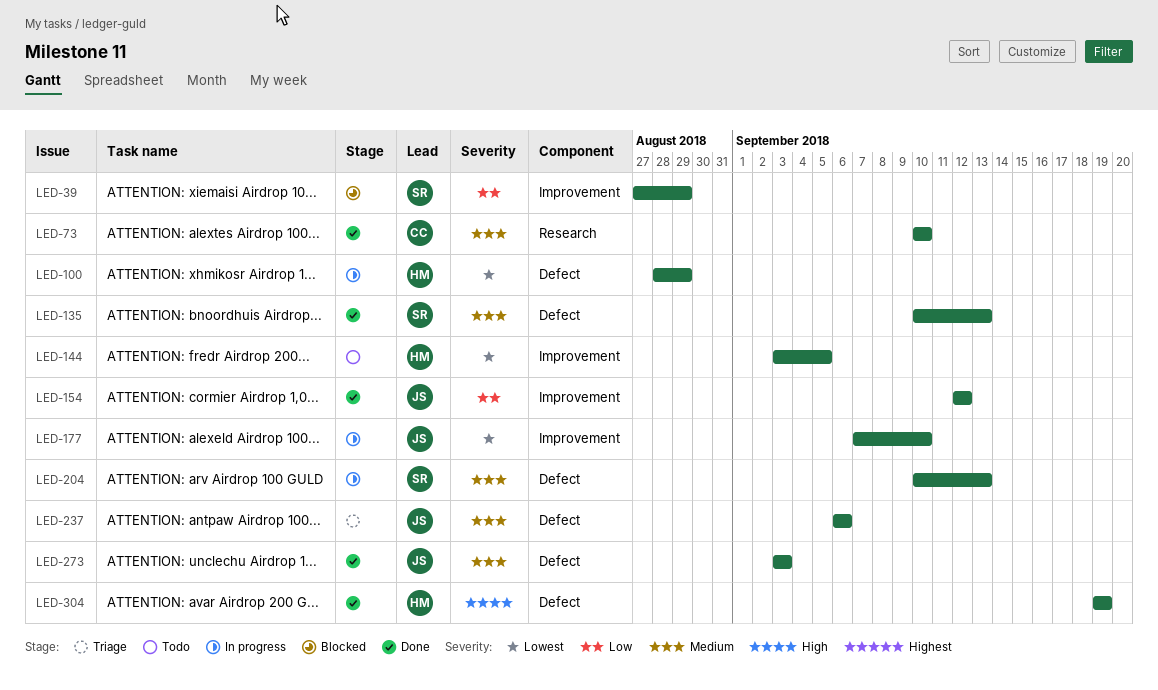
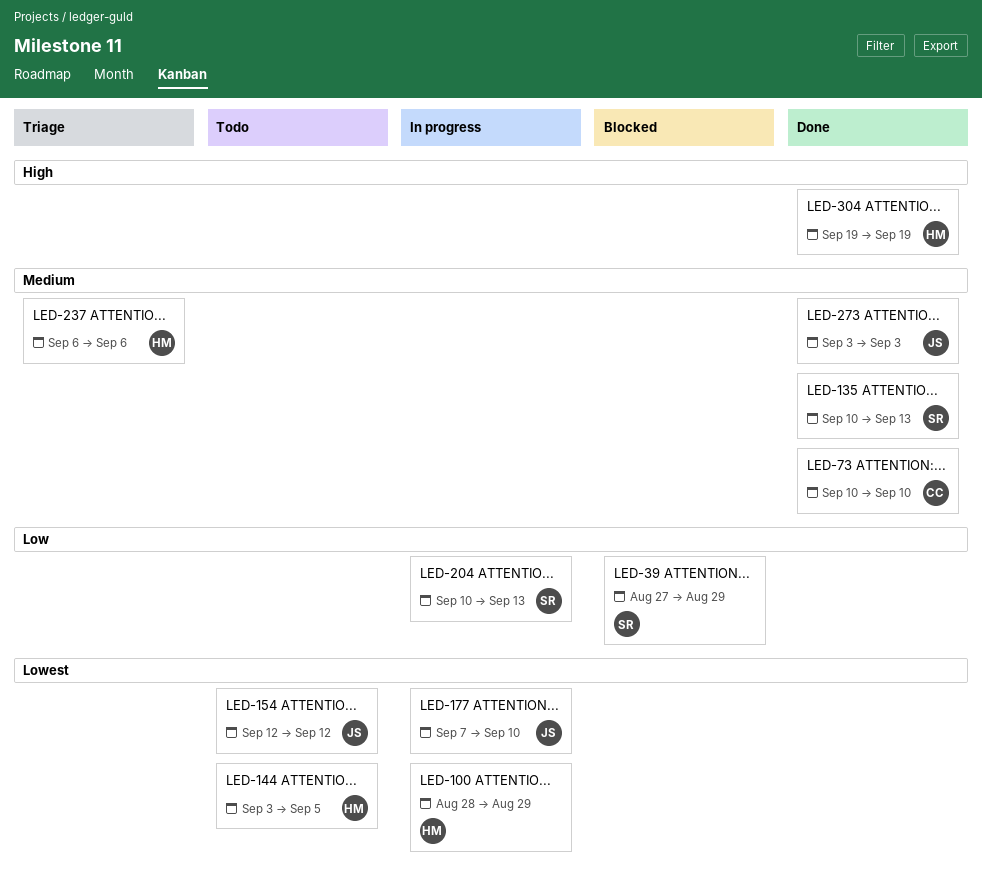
LED-154, status: Done -> Todo
LED-154, priority: Low -> Lowest
LED-204, priority: Medium -> Low
LED-237, owner: JS -> HM

